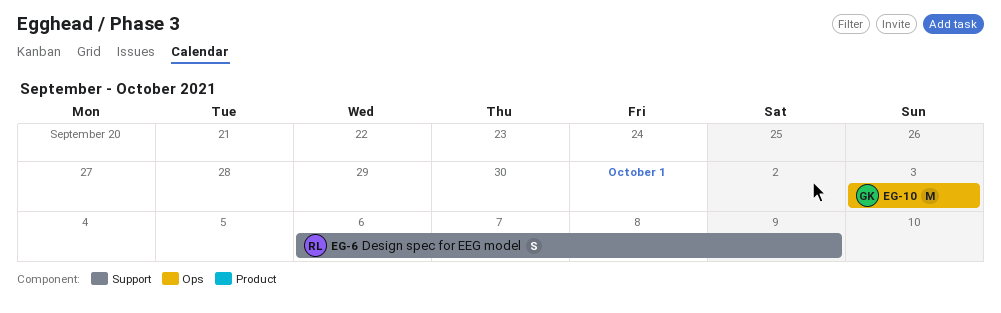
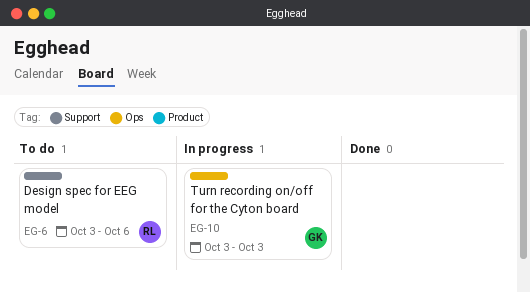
EG-6, start: Oct 6 -> Oct 3
EG-6, due: Oct 9 -> Oct 6

